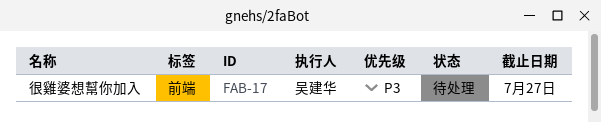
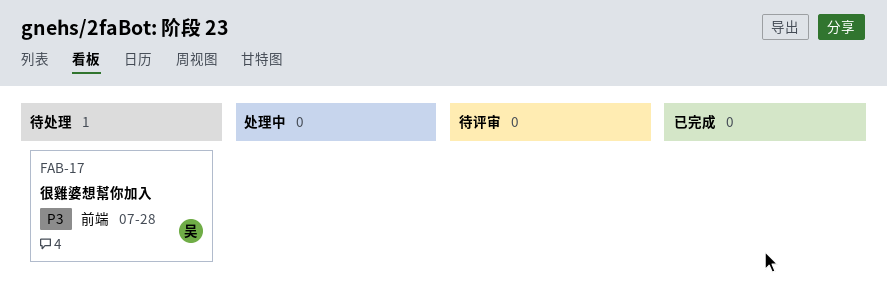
FAB-17, due: Jul 27 -> Jul 28

